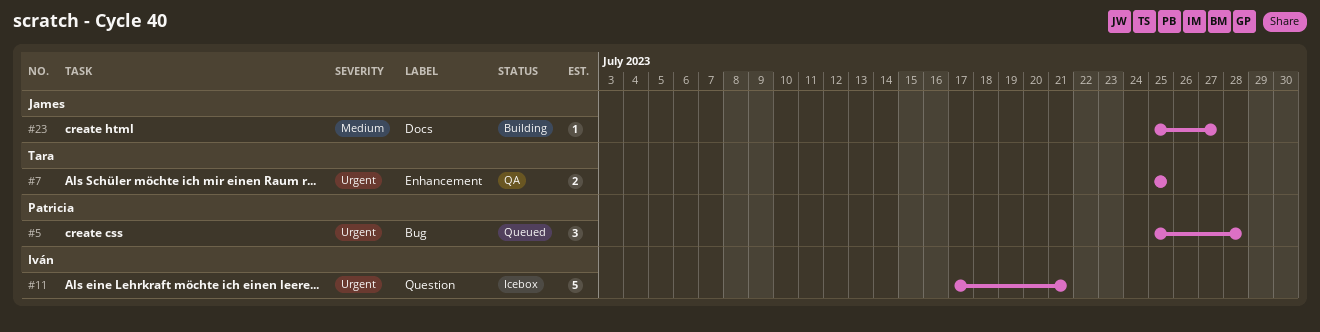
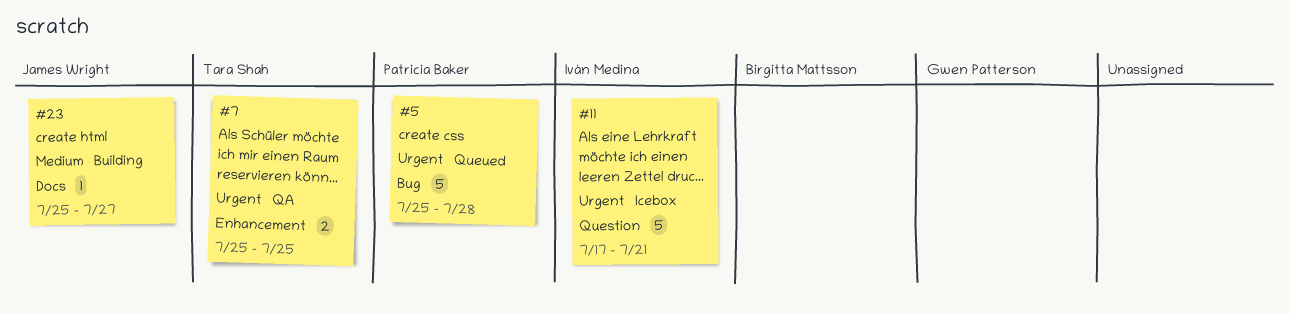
#5, estimate: 3 -> 5

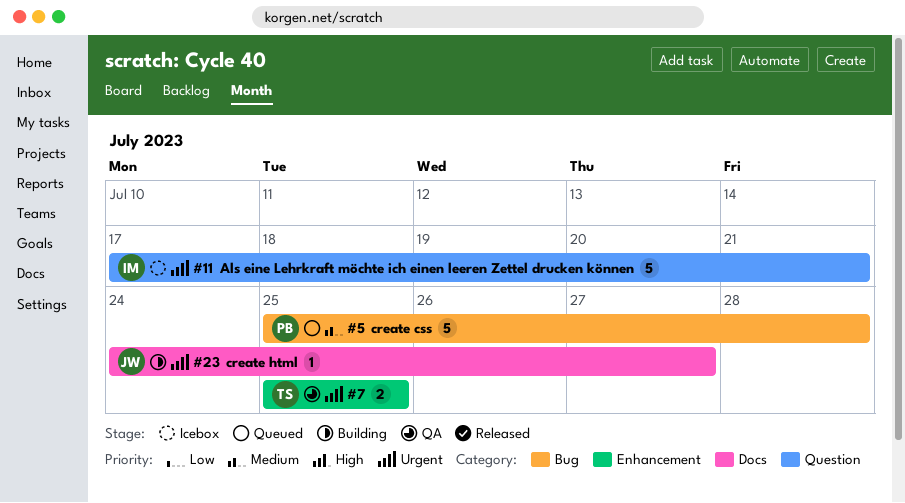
#5, priority: Urgent -> Medium
#23, priority: Medium -> Urgent
#23, start: Jul 25 -> Jul 24

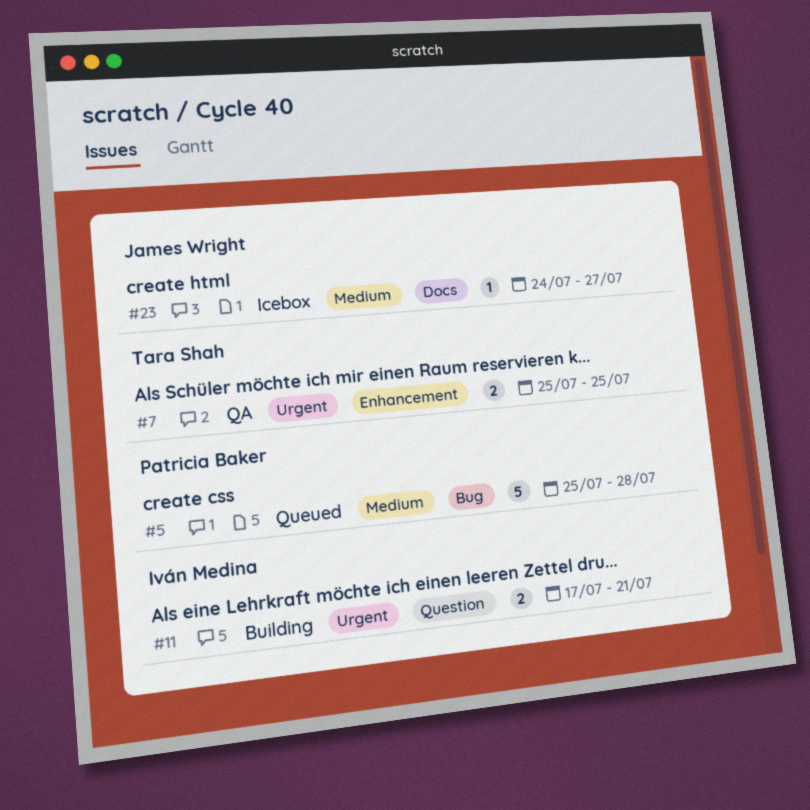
#11, status: Icebox -> Building
#11, estimate: 5 -> 2
#23, status: Building -> Icebox
#23, priority: Urgent -> Medium

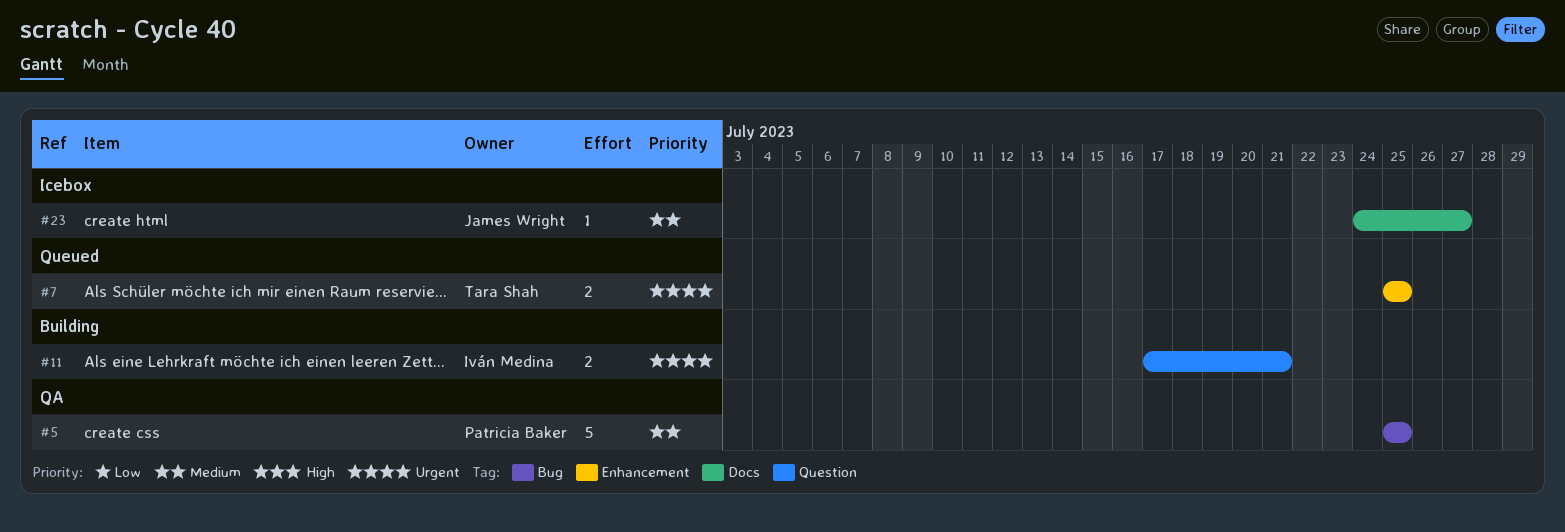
#5, status: Queued -> QA
#5, due: Jul 28 -> Jul 25
#7, status: QA -> Queued

